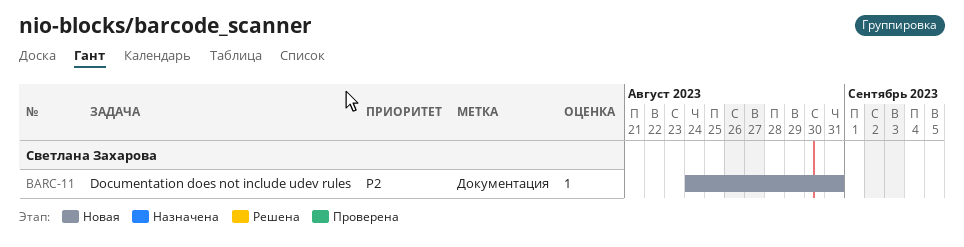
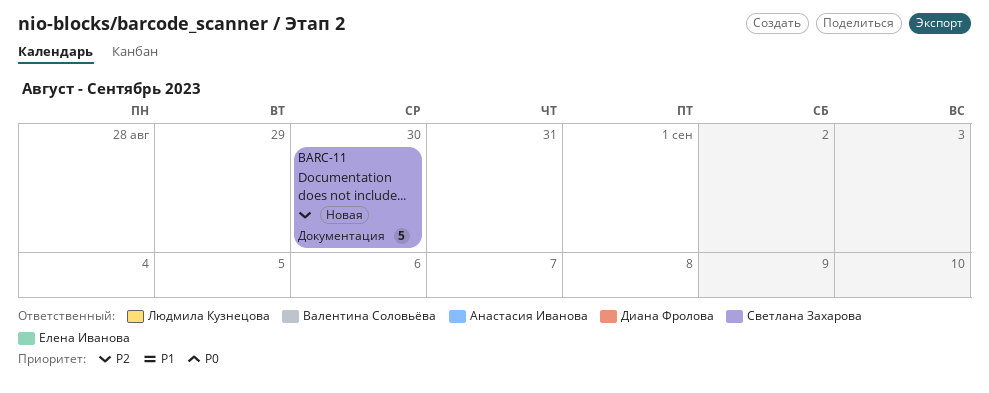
BARC-11, estimate: 1 -> 5
BARC-11, due: Aug 31 -> Aug 30

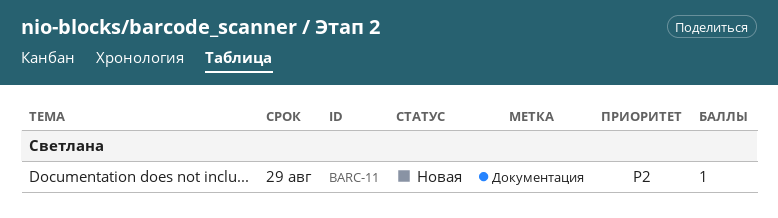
BARC-11, estimate: 5 -> 1
BARC-11, due: Aug 30 -> Aug 29

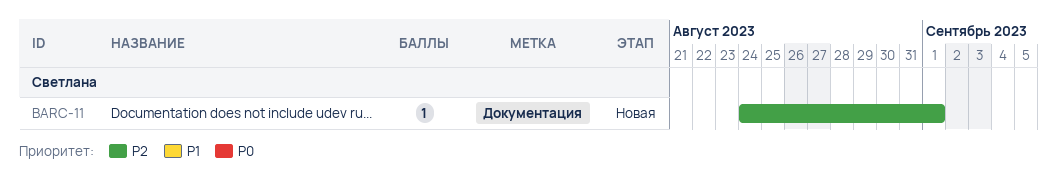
BARC-11, due: Aug 29 -> Sep 1

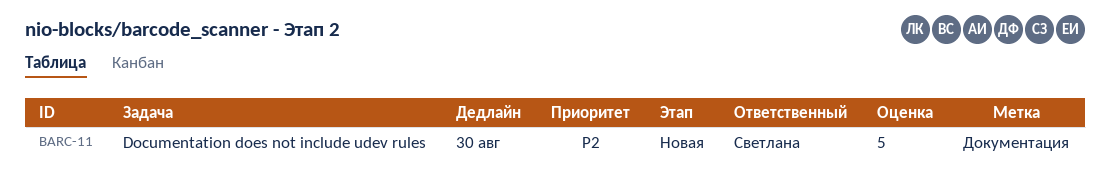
BARC-11, estimate: 1 -> 5
BARC-11, due: Sep 1 -> Aug 30

